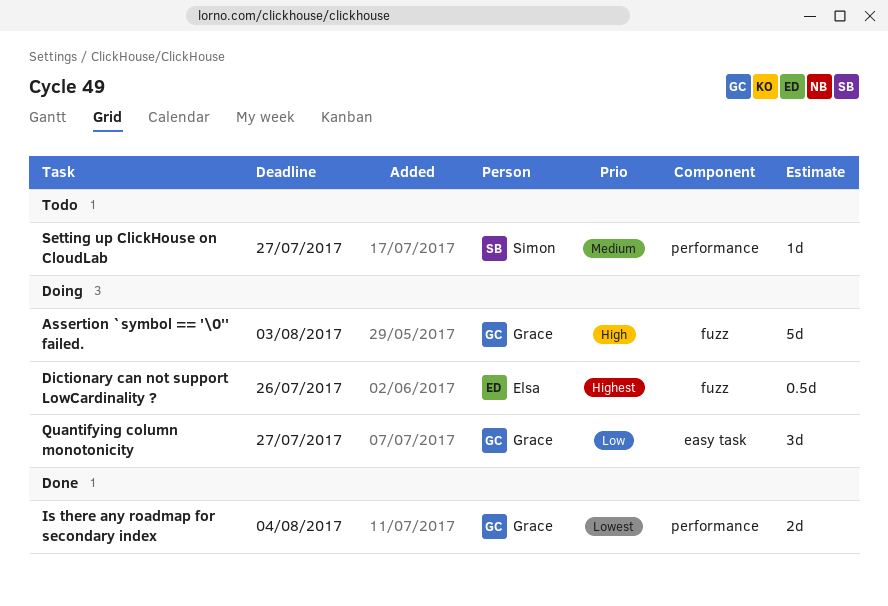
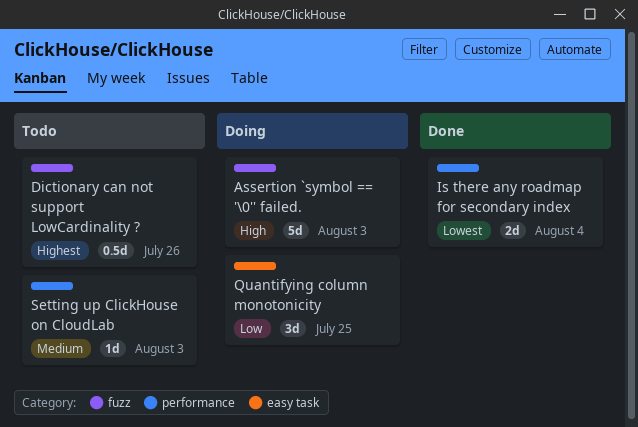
Dictionary can not support LowCardinality ?, status: Doing -> Todo
Quantifying column monotonicity, due: Jul 27 -> Jul 25
Setting up ClickHouse on CloudLab, due: Jul 27 -> Aug 3

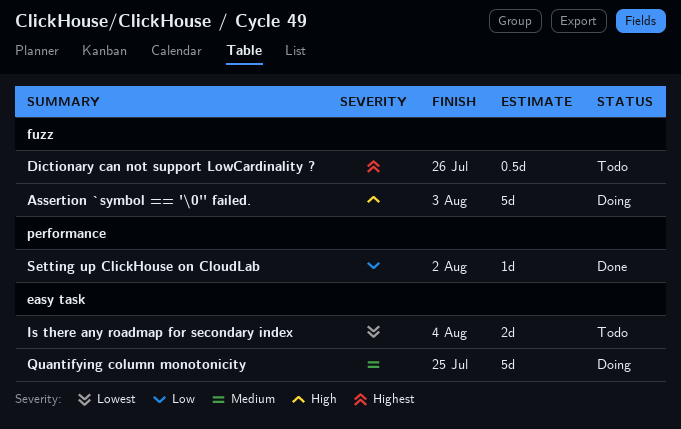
Is there any roadmap for secondary index, status: Done -> Todo
Is there any roadmap for secondary index, label: performance -> easy task
Quantifying column monotonicity, priority: Low -> Medium
Quantifying column monotonicity, estimate: 3d -> 5d
Setting up ClickHouse on CloudLab, status: Todo -> Done
Setting up ClickHouse on CloudLab, priority: Medium -> Low
Setting up ClickHouse on CloudLab, due: Aug 3 -> Aug 2

